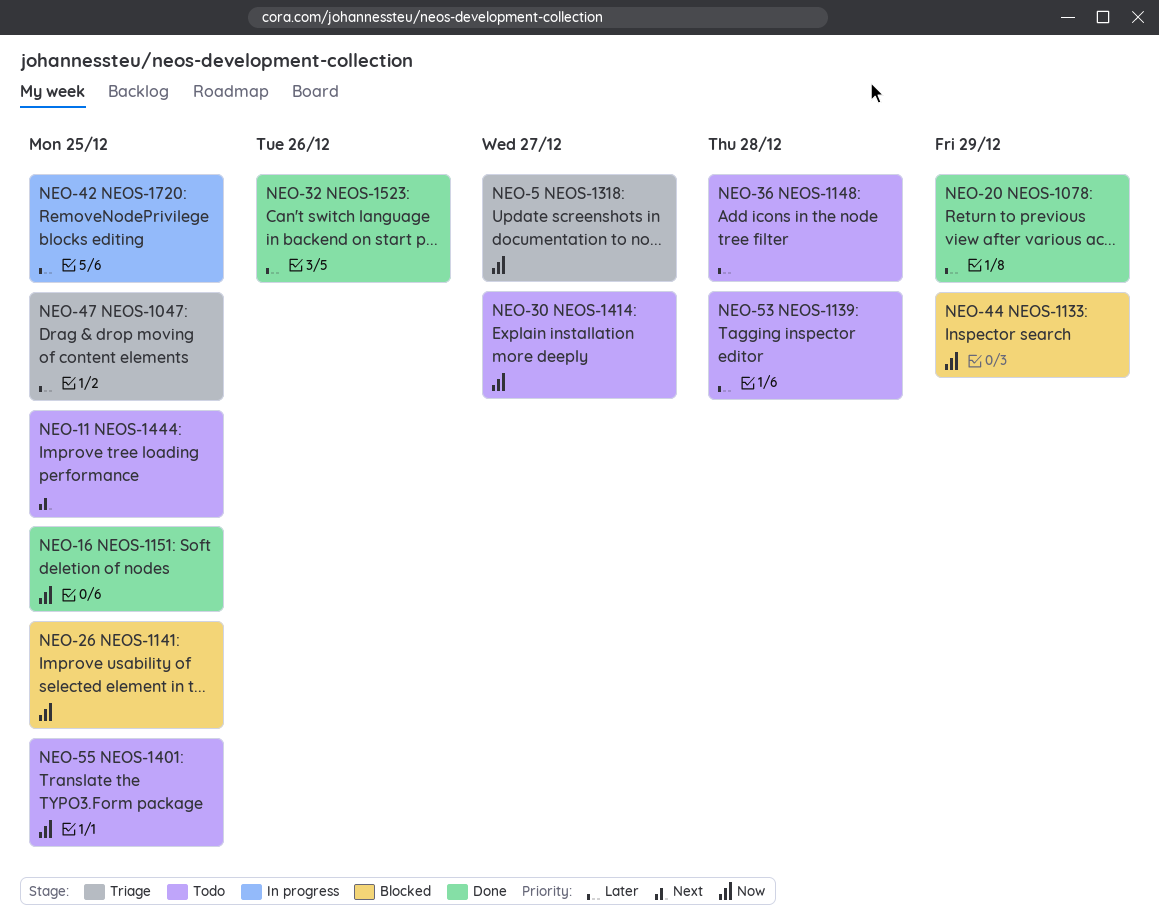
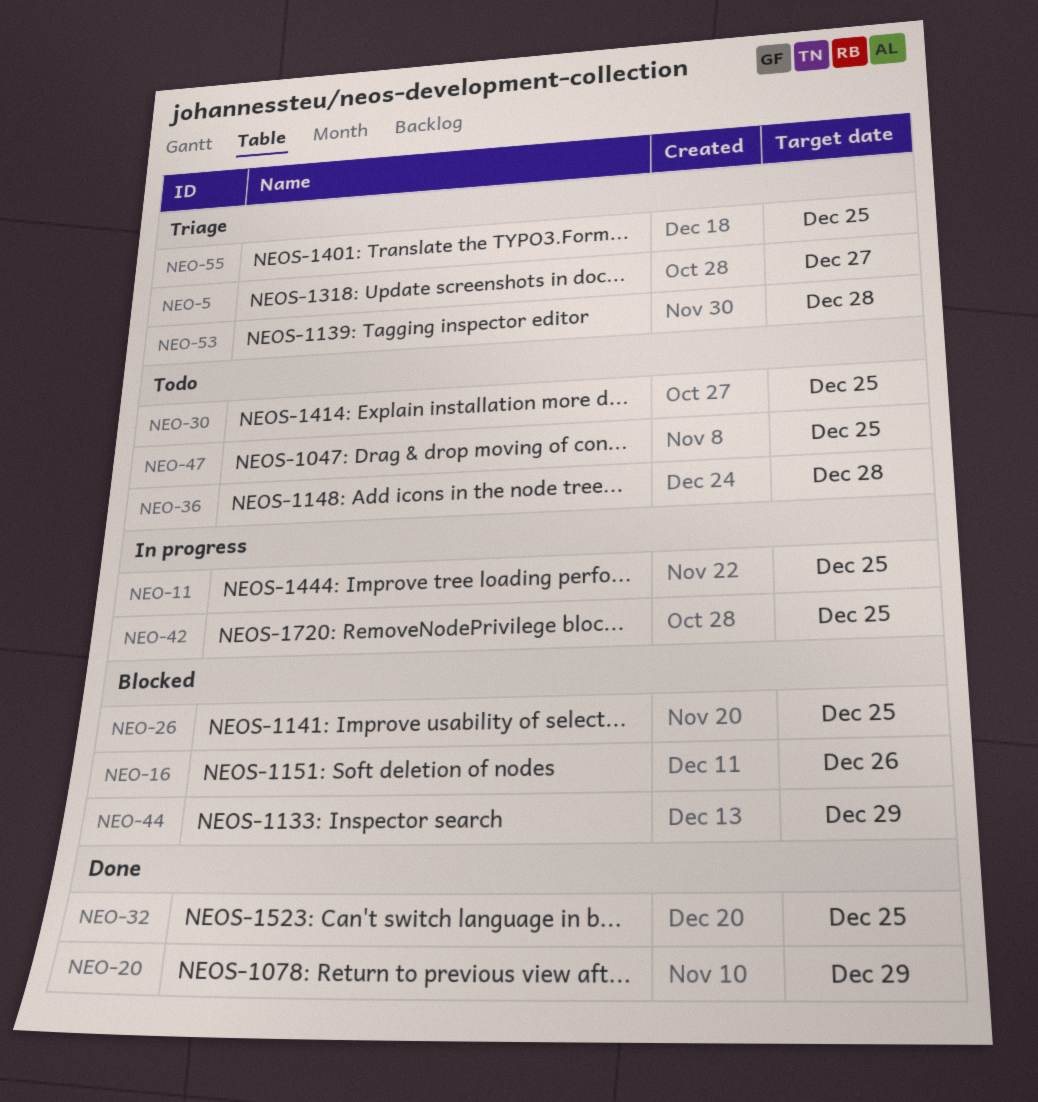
NEO-11, status: Todo -> In progress
NEO-16, status: Done -> Blocked
NEO-16, due: Dec 25 -> Dec 26
NEO-30, due: Dec 27 -> Dec 25
NEO-32, due: Dec 26 -> Dec 25
NEO-47, status: Triage -> Todo
NEO-53, status: Todo -> Triage
NEO-55, status: Todo -> Triage

